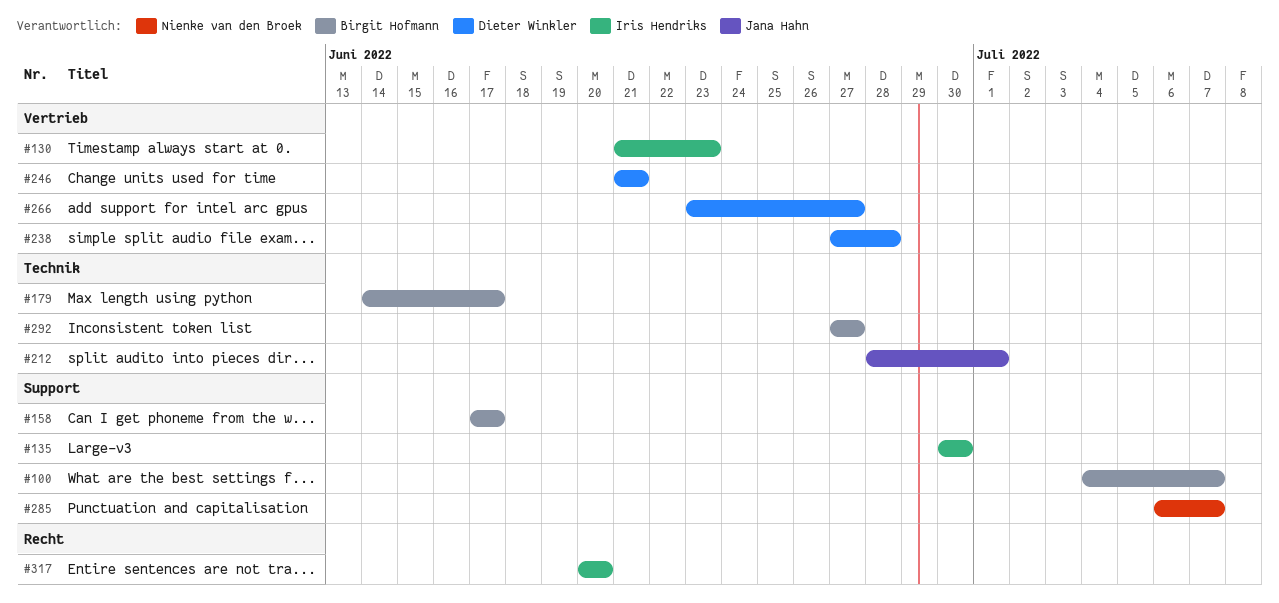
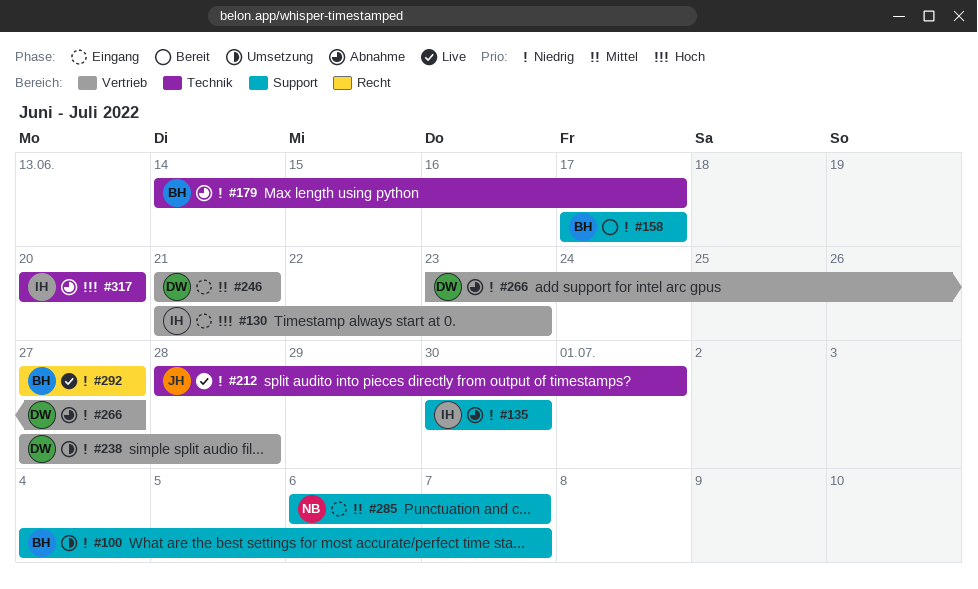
#292, label: Technik -> Recht
#317, label: Recht -> Technik

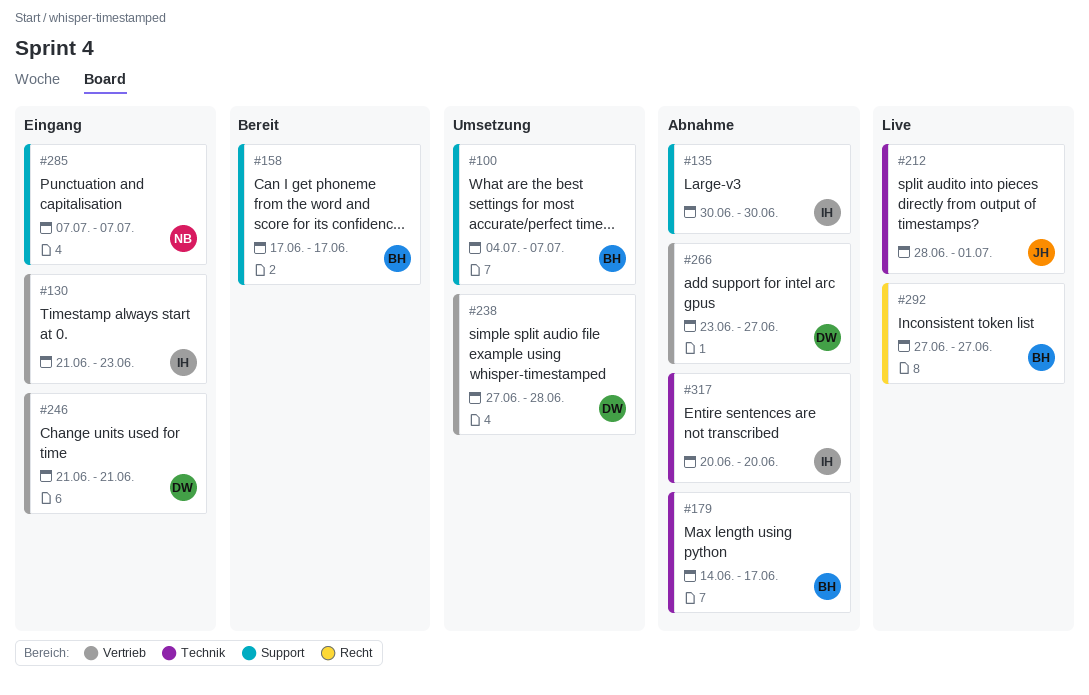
#285, start: Jul 6 -> Jul 7

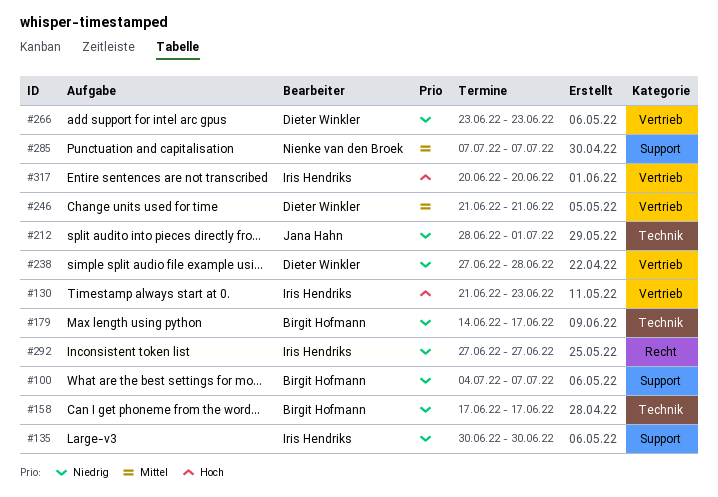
#158, label: Support -> Technik
#266, due: Jun 27 -> Jun 23
#292, owner: Birgit Hofmann -> Iris Hendriks
#317, label: Technik -> Vertrieb

